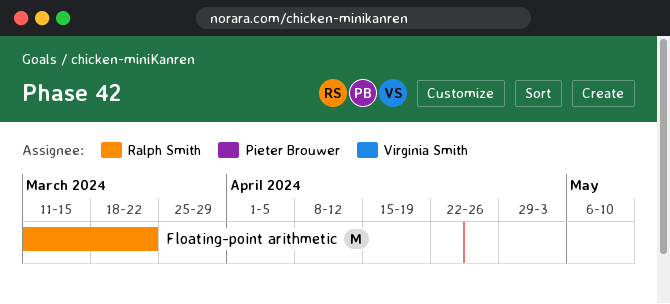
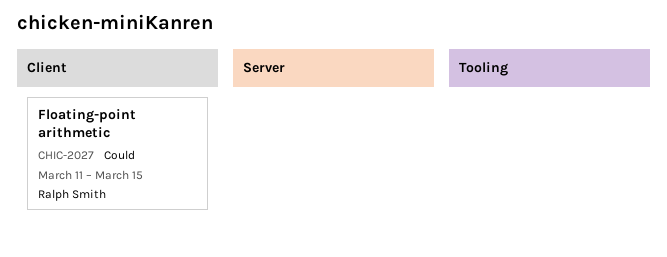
Floating-point arithmetic, due: Mar 22 -> Mar 15

